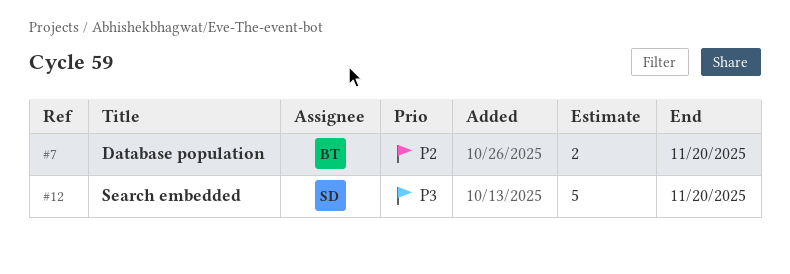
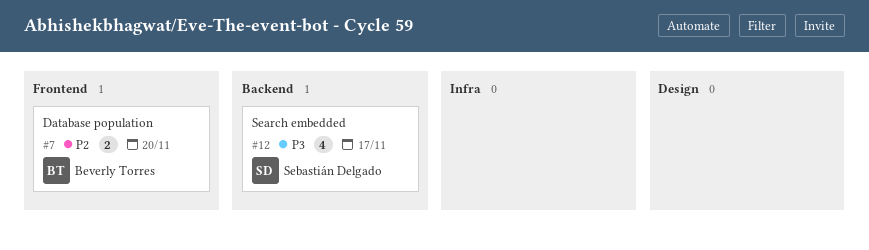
#12, estimate: 5 -> 4
#12, due: Nov 20 -> Nov 17

